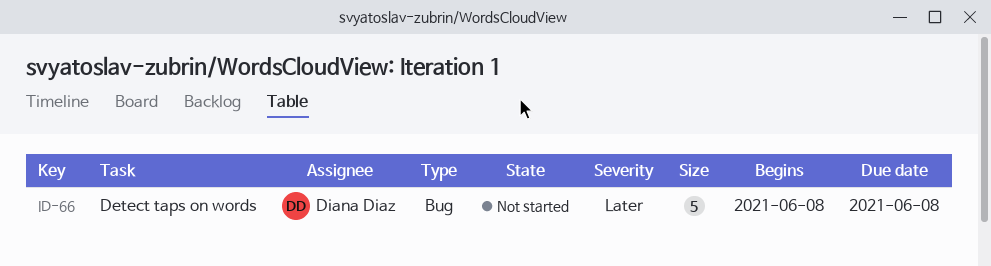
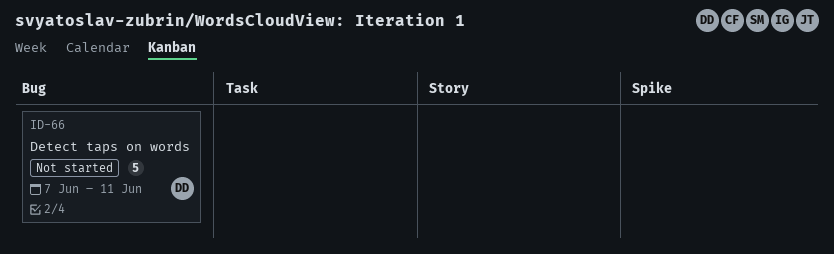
ID-66, start: Jun 8 -> Jun 7
ID-66, due: Jun 8 -> Jun 11

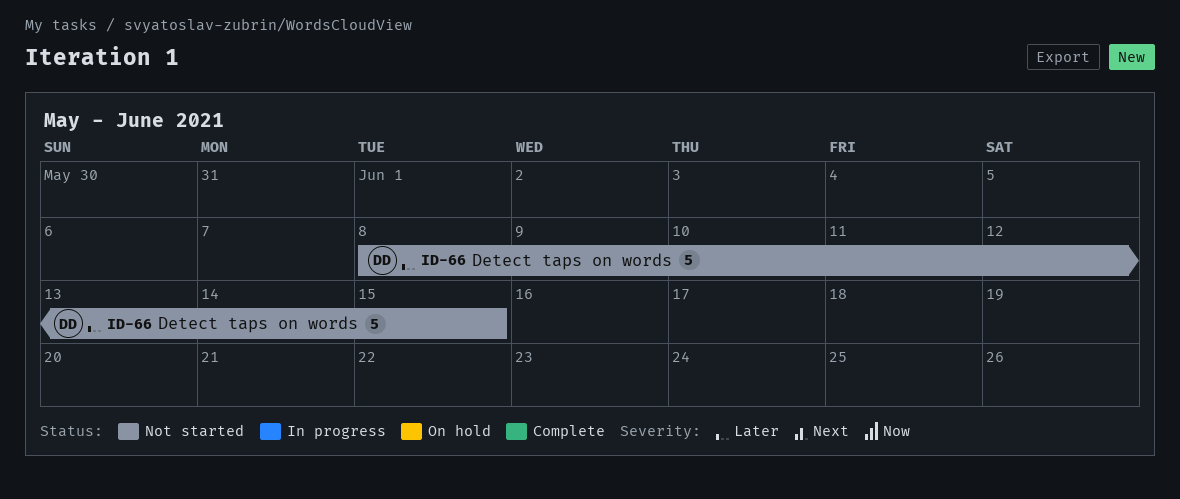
ID-66, start: Jun 7 -> Jun 8
ID-66, due: Jun 11 -> Jun 15

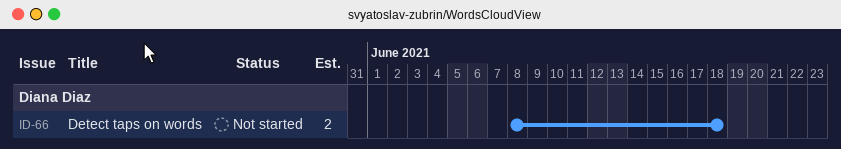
ID-66, estimate: 5 -> 2
ID-66, due: Jun 15 -> Jun 18

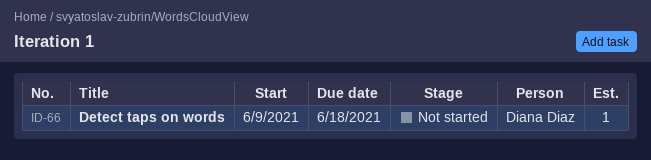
ID-66, estimate: 2 -> 1
ID-66, start: Jun 8 -> Jun 9

